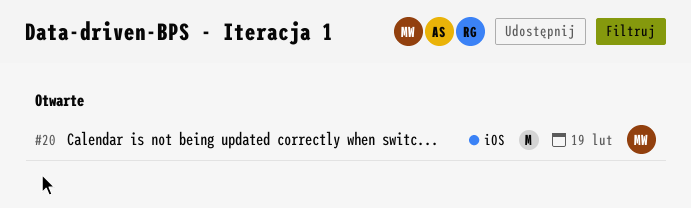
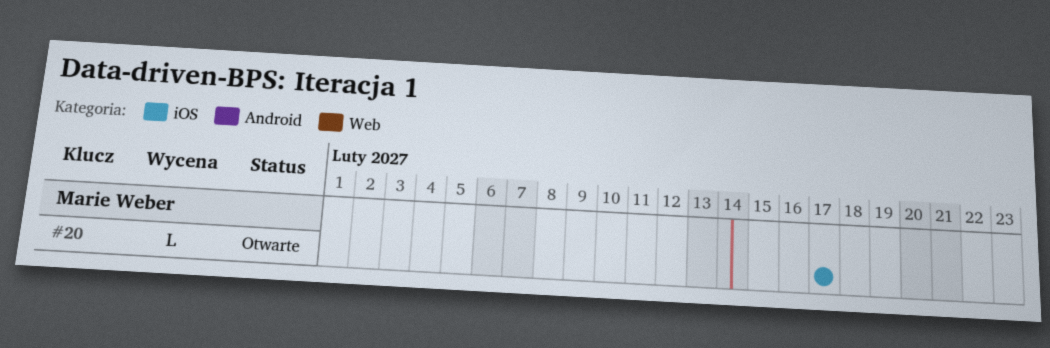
#20, estimate: M -> L
#20, due: Feb 19 -> Feb 17

